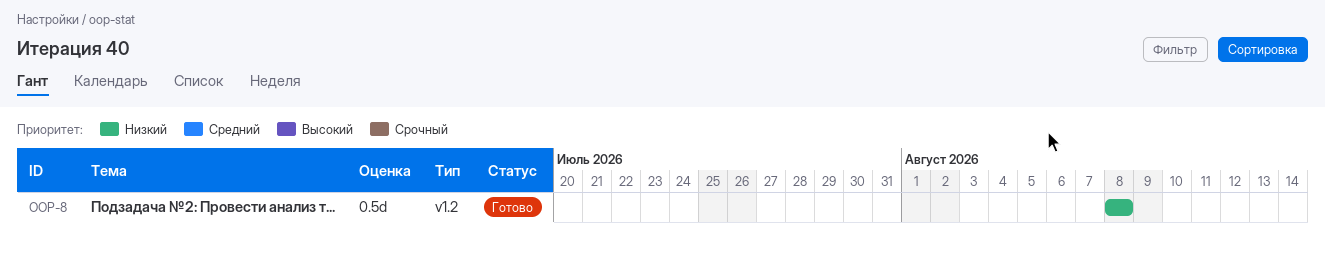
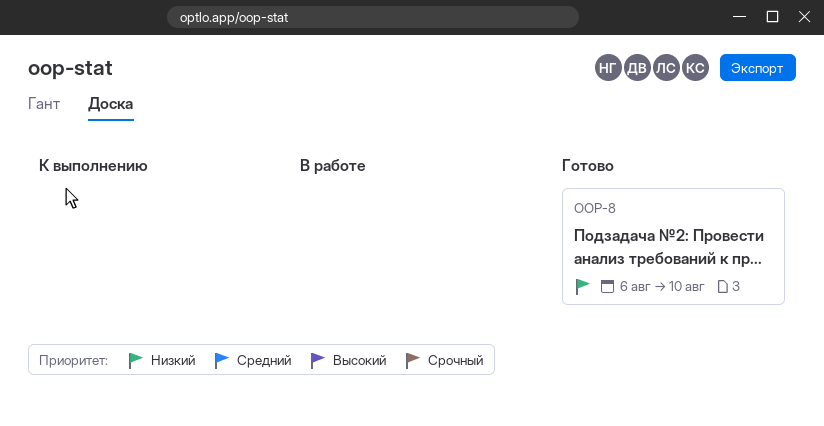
OOP-8, start: Aug 8 -> Aug 6
OOP-8, due: Aug 8 -> Aug 10

